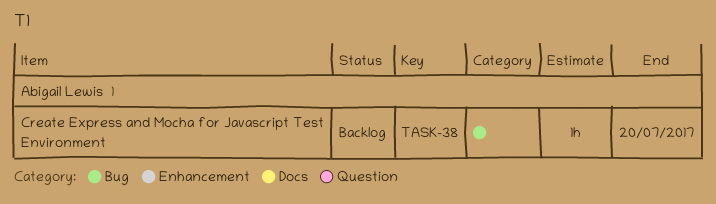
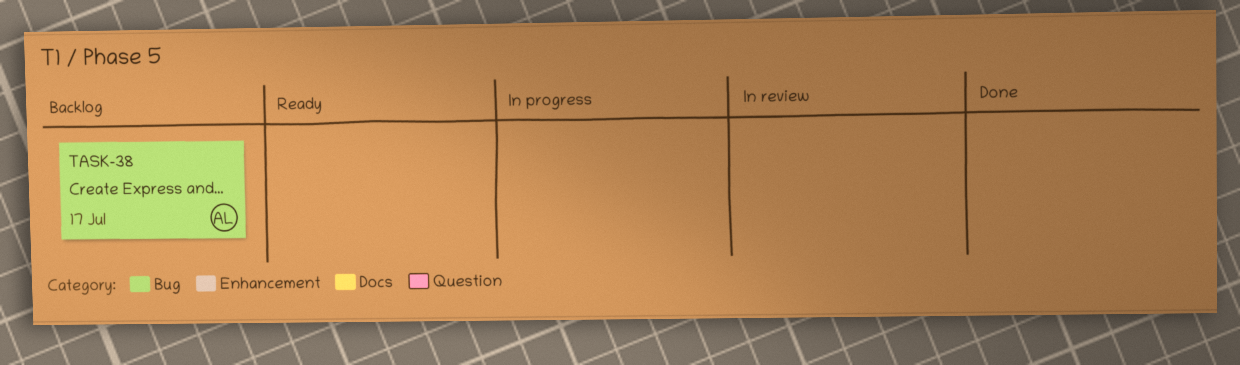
TASK-38, due: Jul 20 -> Jul 17

